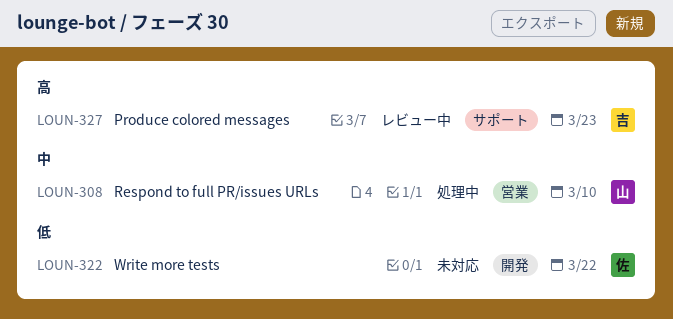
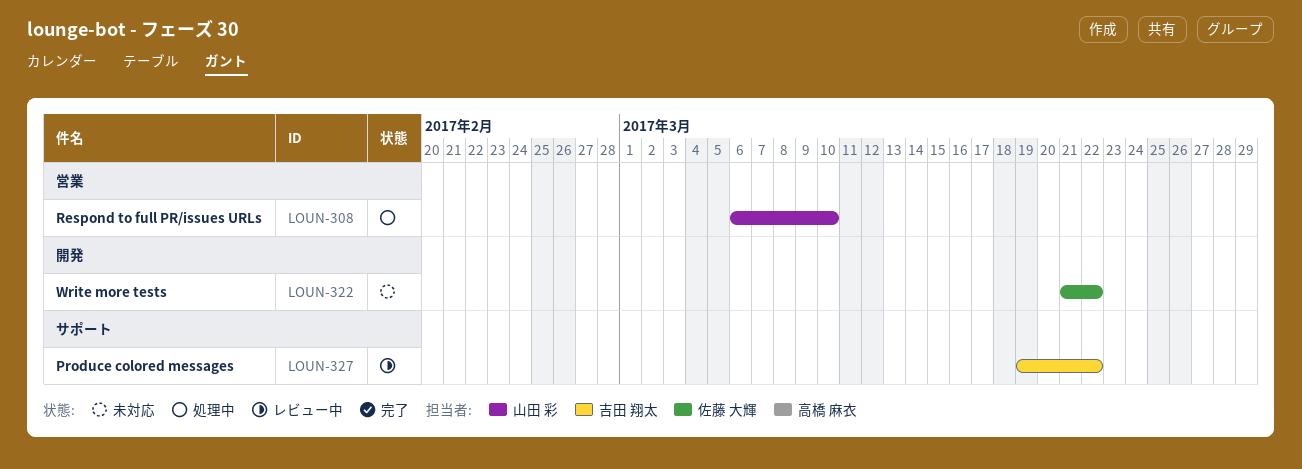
LOUN-327, due: Mar 23 -> Mar 22

